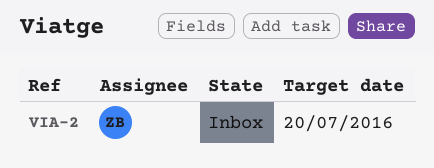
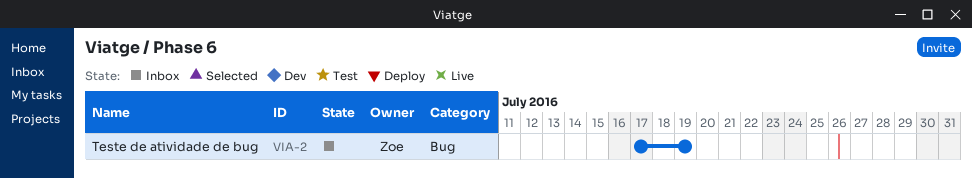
VIA-2, due: Jul 20 -> Jul 19

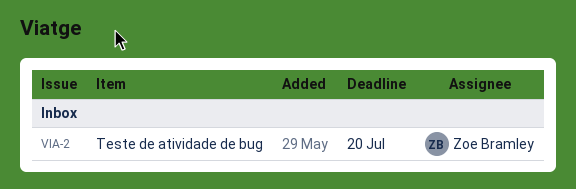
VIA-2, due: Jul 19 -> Jul 20

